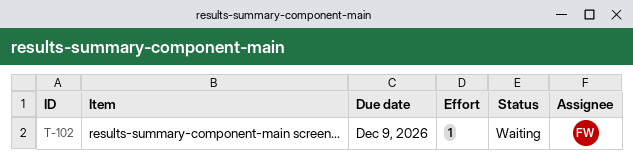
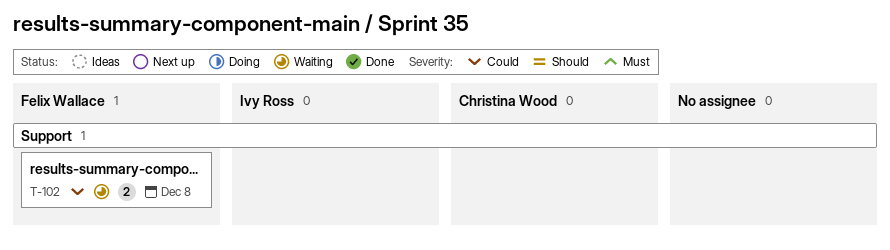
T-102, estimate: 1 -> 2
T-102, due: Dec 9 -> Dec 8

